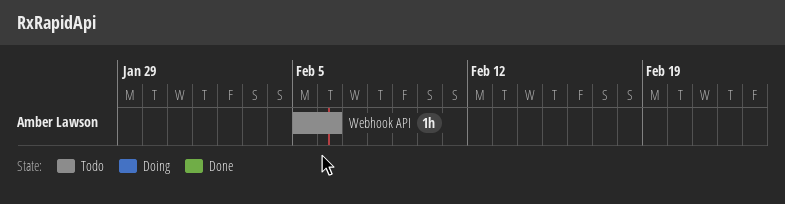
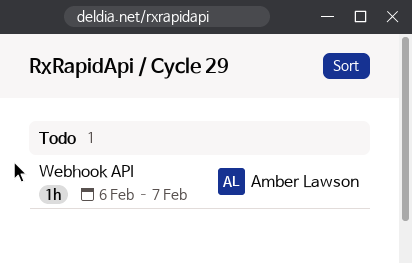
Webhook API, start: Feb 5 -> Feb 6
Webhook API, due: Feb 6 -> Feb 7

